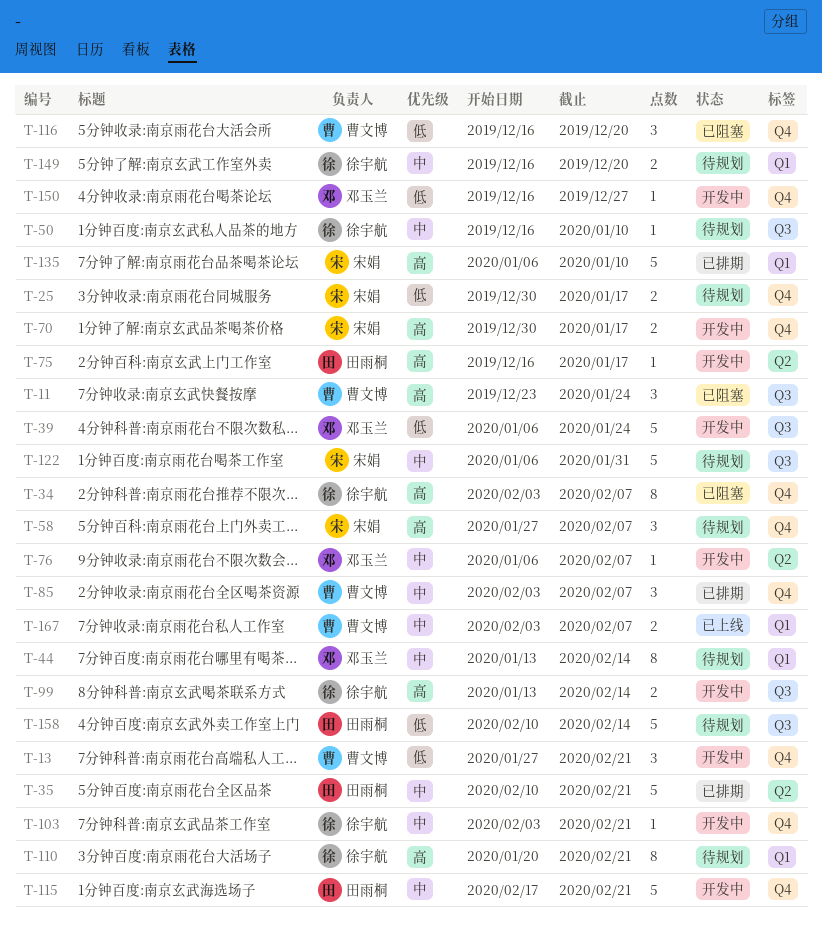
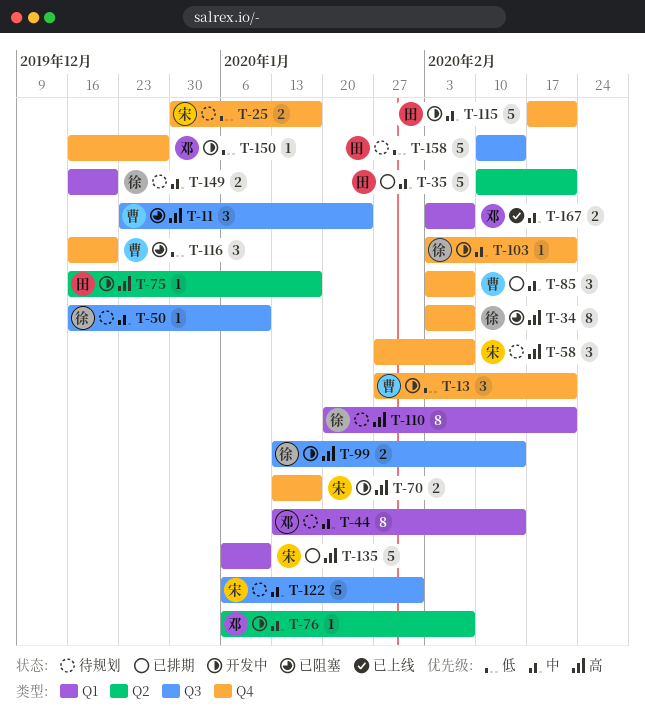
T-39: present -> none
T-70, start: Dec 30 -> Jan 13
T-167, owner: 曹文博 -> 邓玉兰

